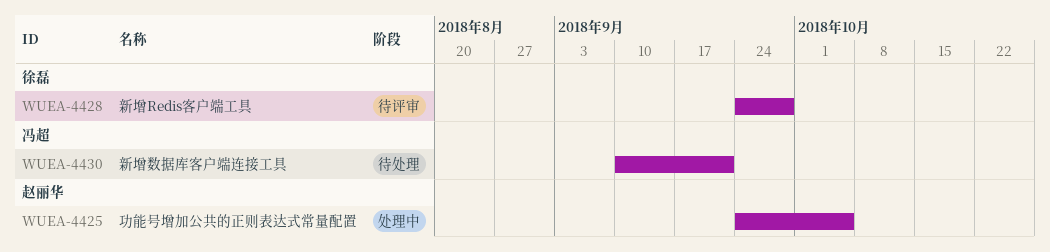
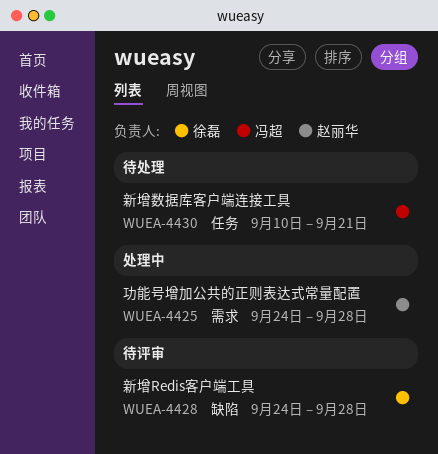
WUEA-4425, due: Oct 5 -> Sep 28

